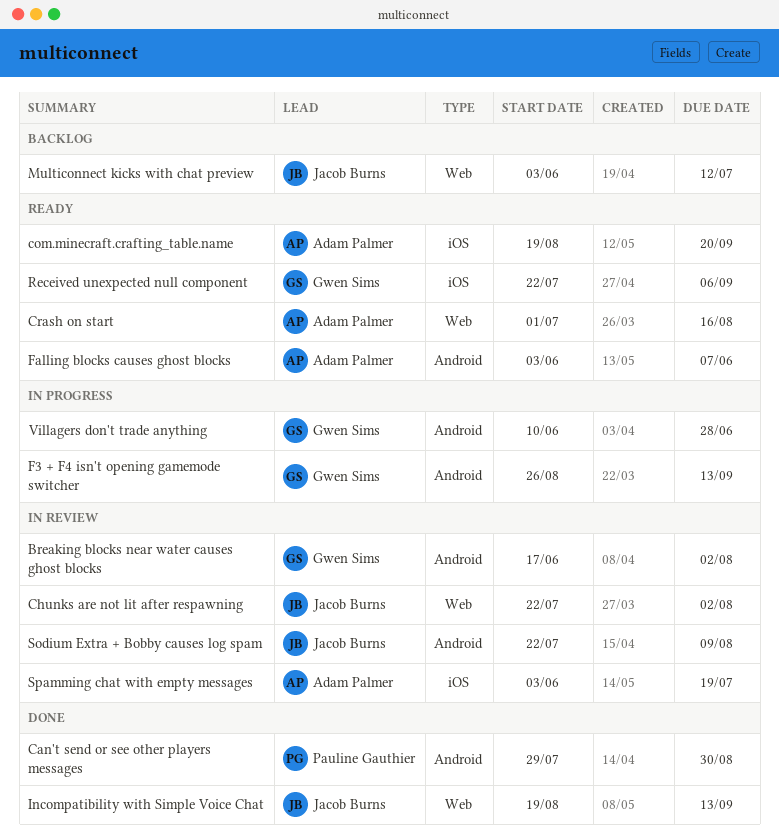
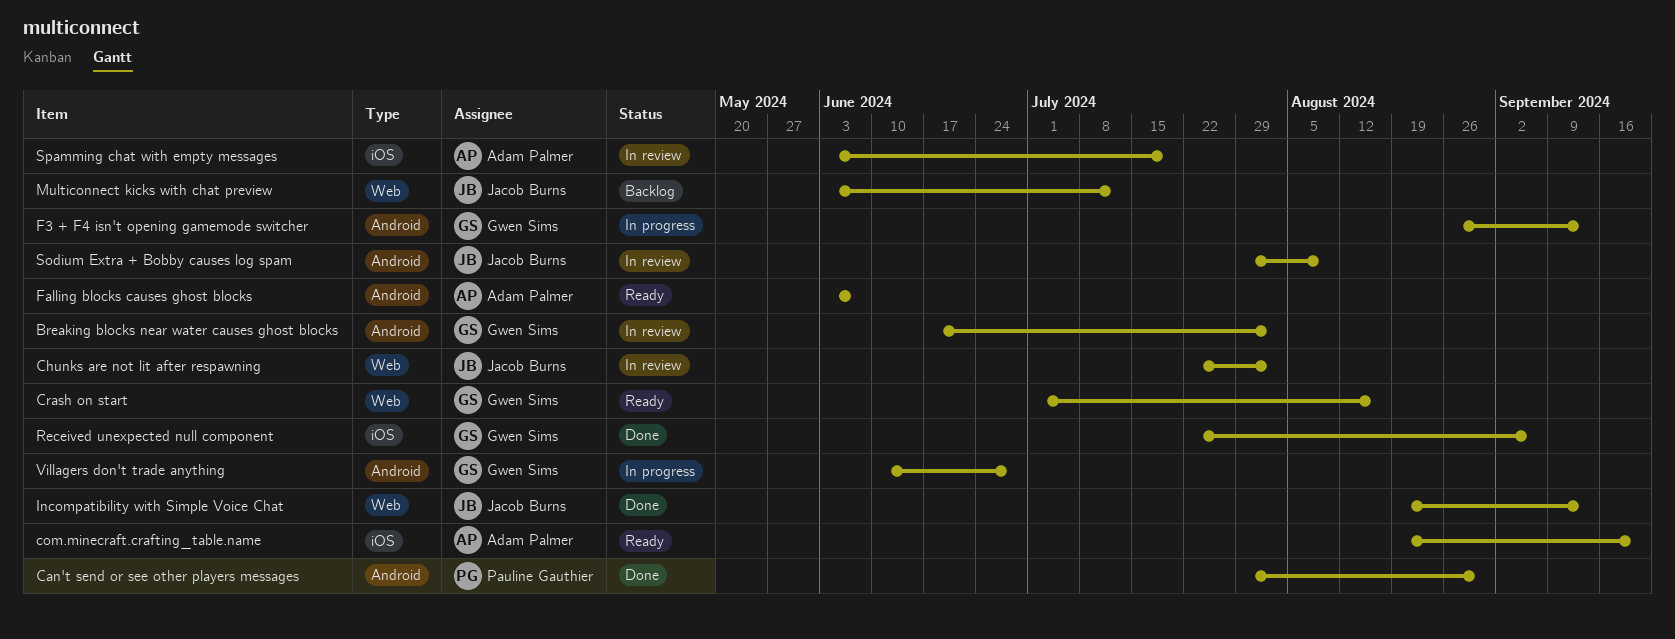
Crash on start, owner: Adam Palmer -> Gwen Sims
Received unexpected null component, status: Ready -> Done
Sodium Extra + Bobby causes log spam, start: Jul 22 -> Jul 29

